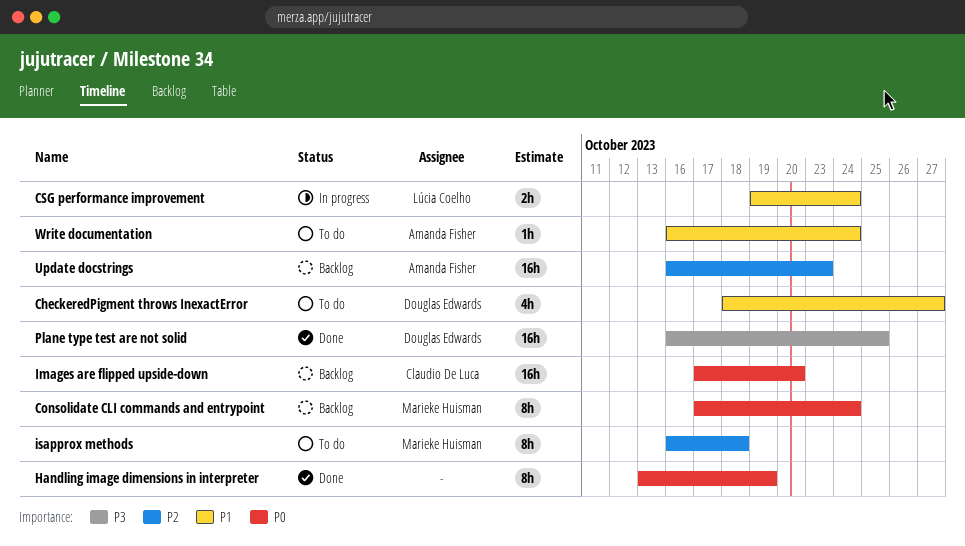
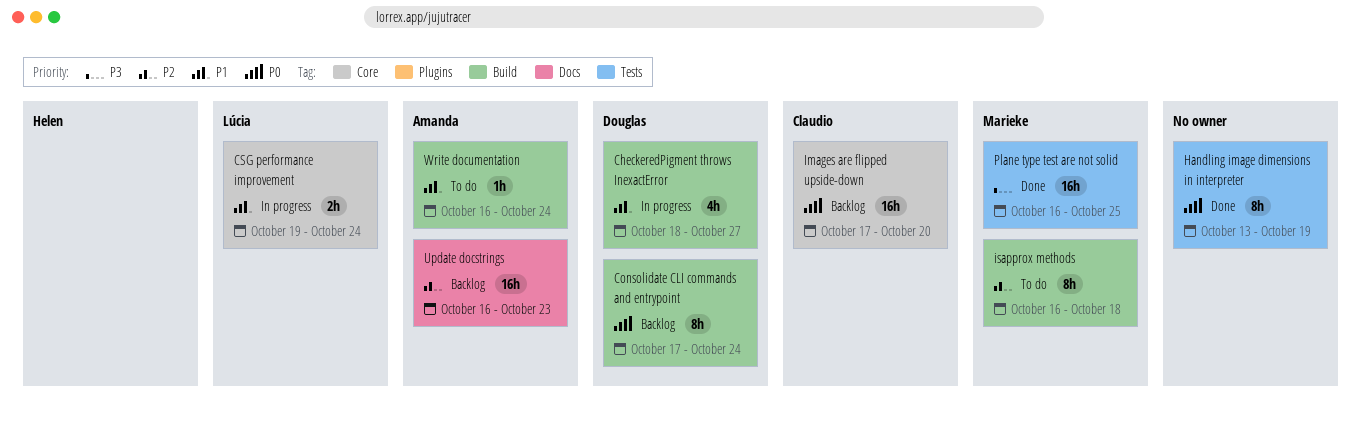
CheckeredPigment throws InexactError, status: To do -> In progress
Consolidate CLI commands and entrypoint, owner: Marieke Huisman -> Douglas Edwards
Plane type test are not solid, owner: Douglas Edwards -> Marieke Huisman

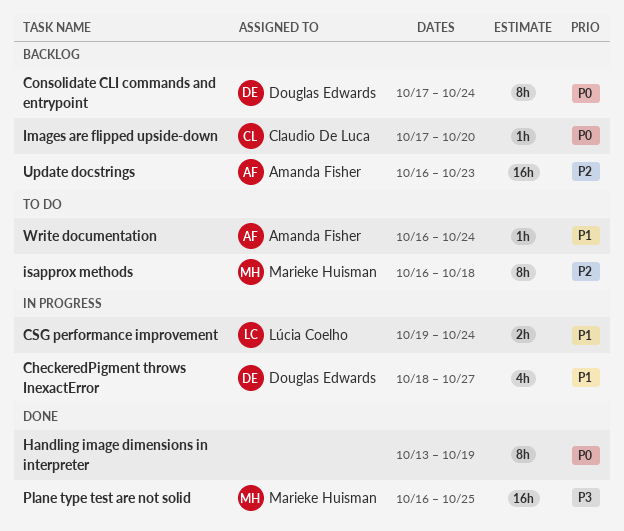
Images are flipped upside-down, estimate: 16h -> 1h

